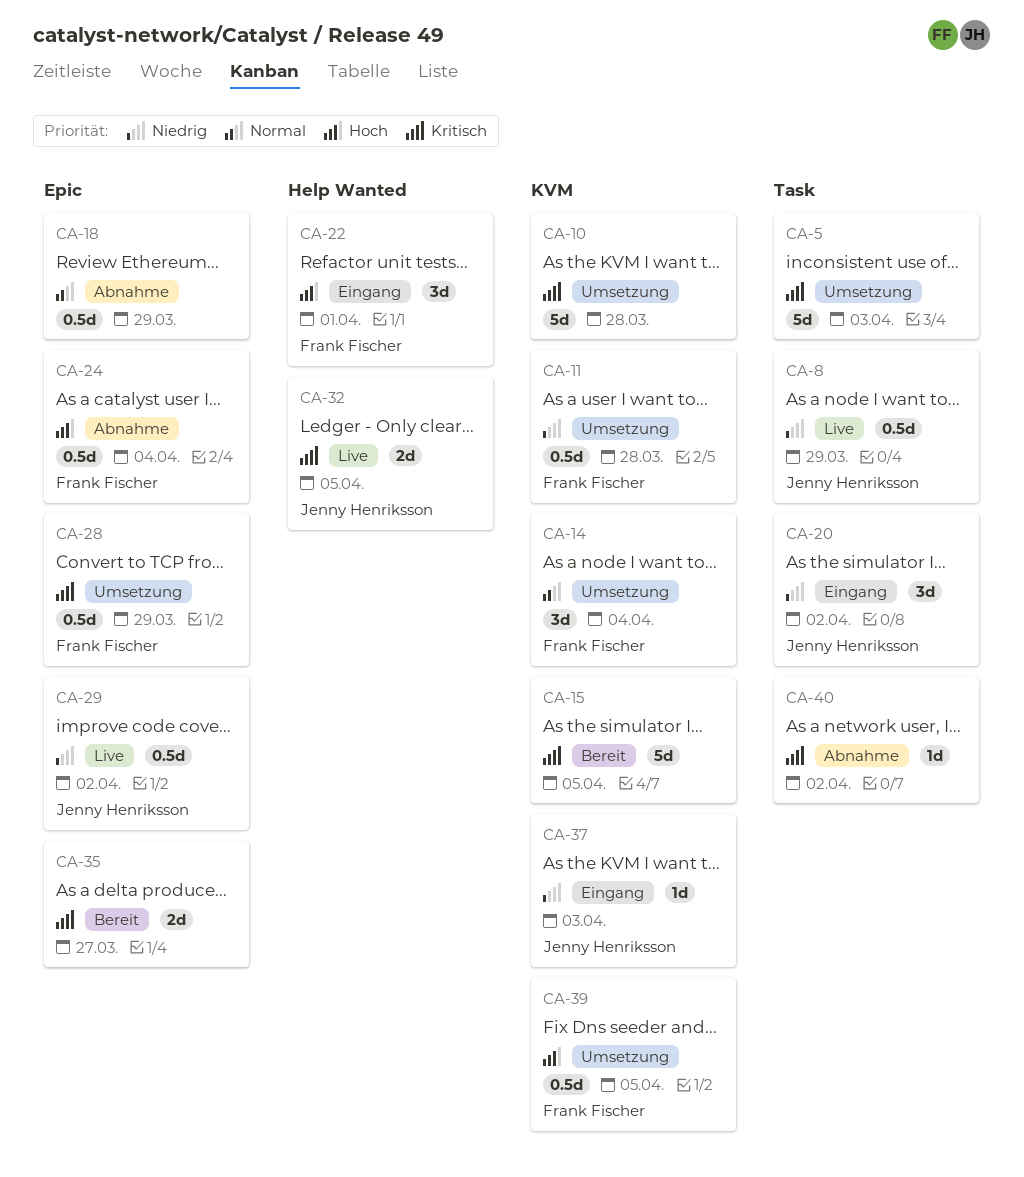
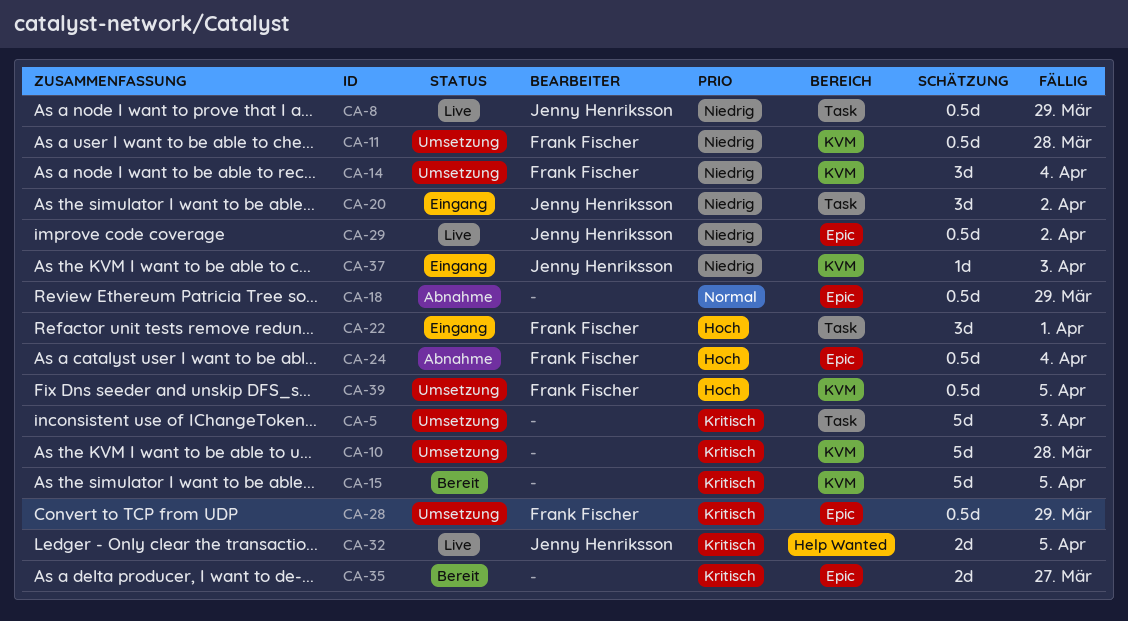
CA-14, priority: Normal -> Niedrig
CA-22, label: Help Wanted -> Task
CA-40: present -> none

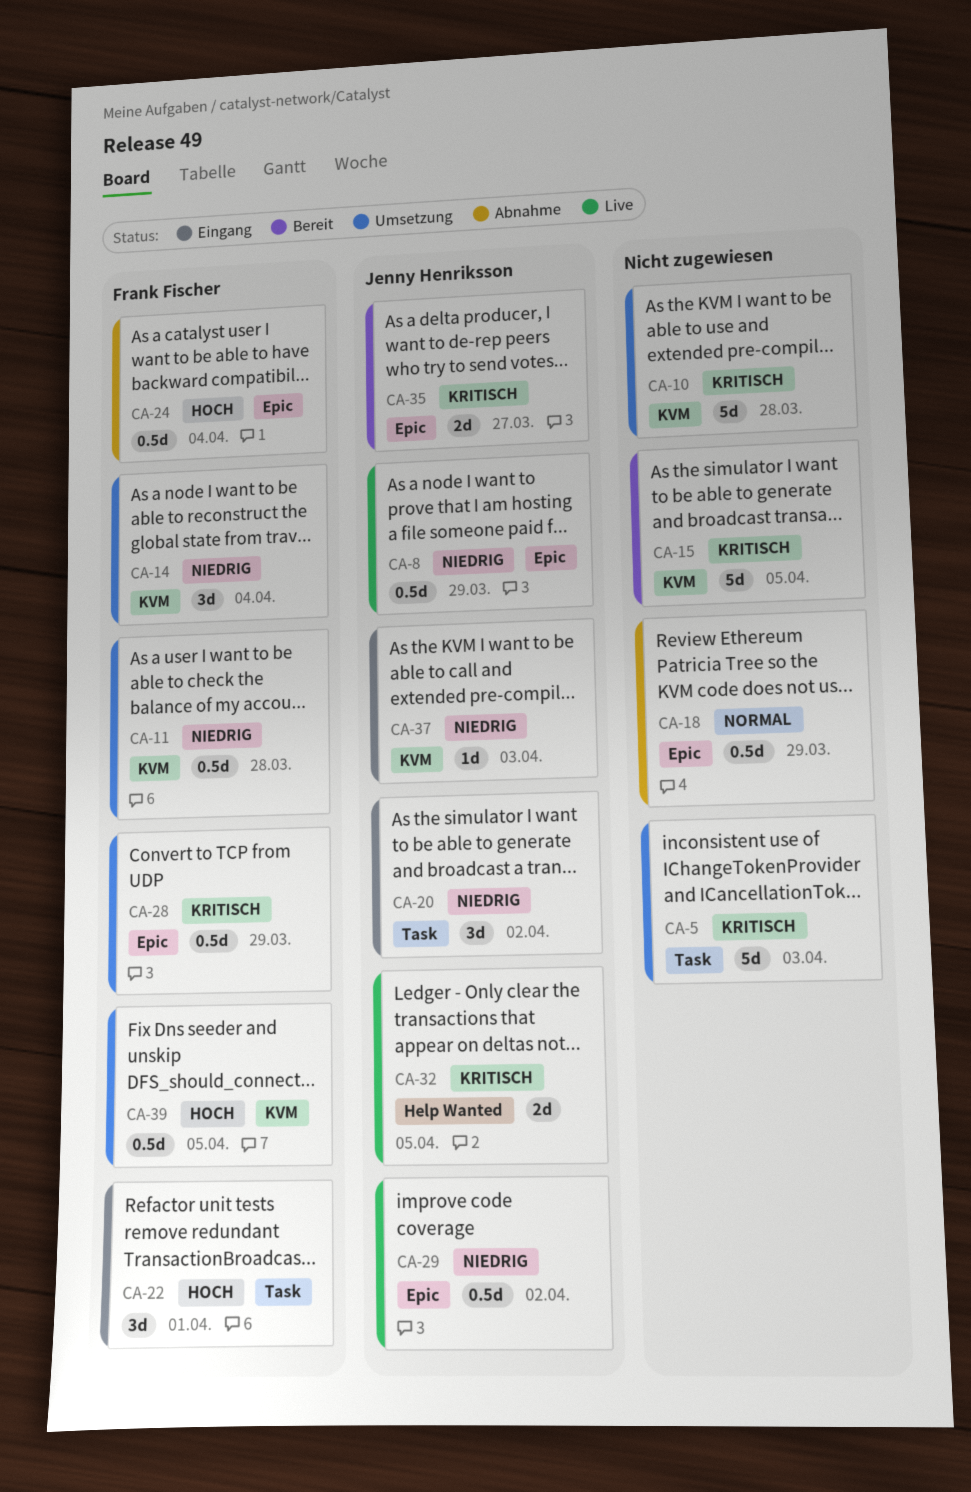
CA-8, label: Task -> Epic
CA-35, owner: none -> Jenny Henriksson

